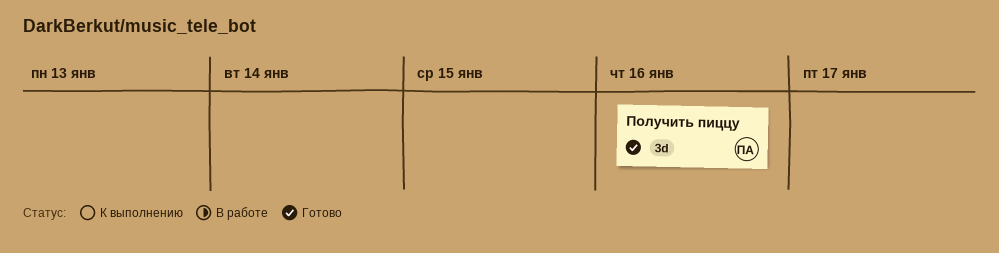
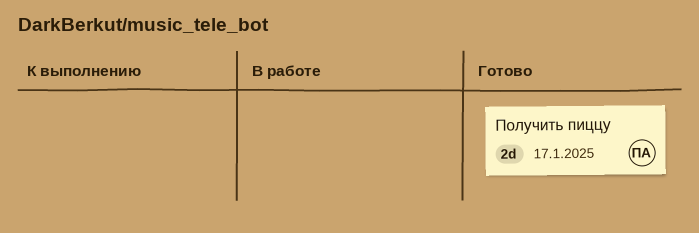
Получить пиццу, estimate: 3d -> 2d
Получить пиццу, due: Jan 16 -> Jan 17

